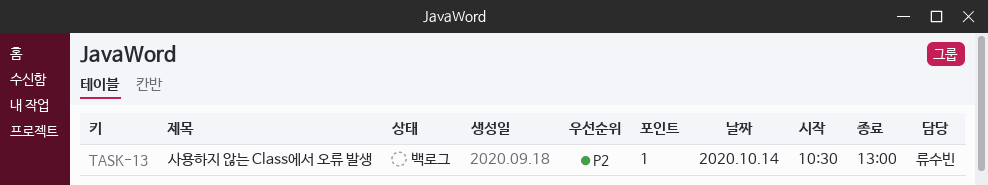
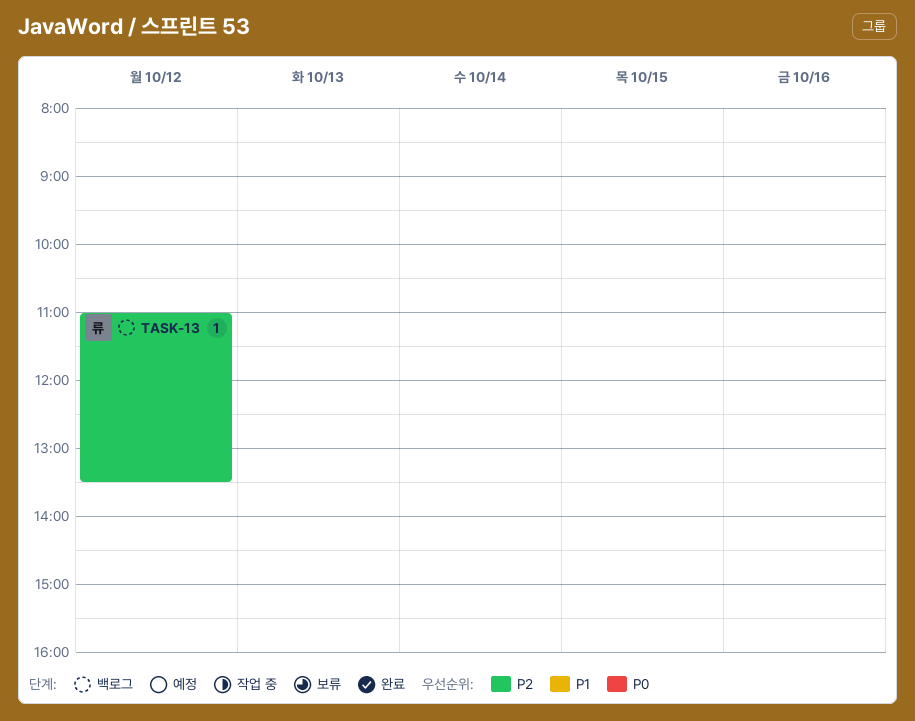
TASK-13, day: Oct 14 -> Oct 12
TASK-13, begins: 10:30 -> 11:00
TASK-13, ends: 13:00 -> 13:30

